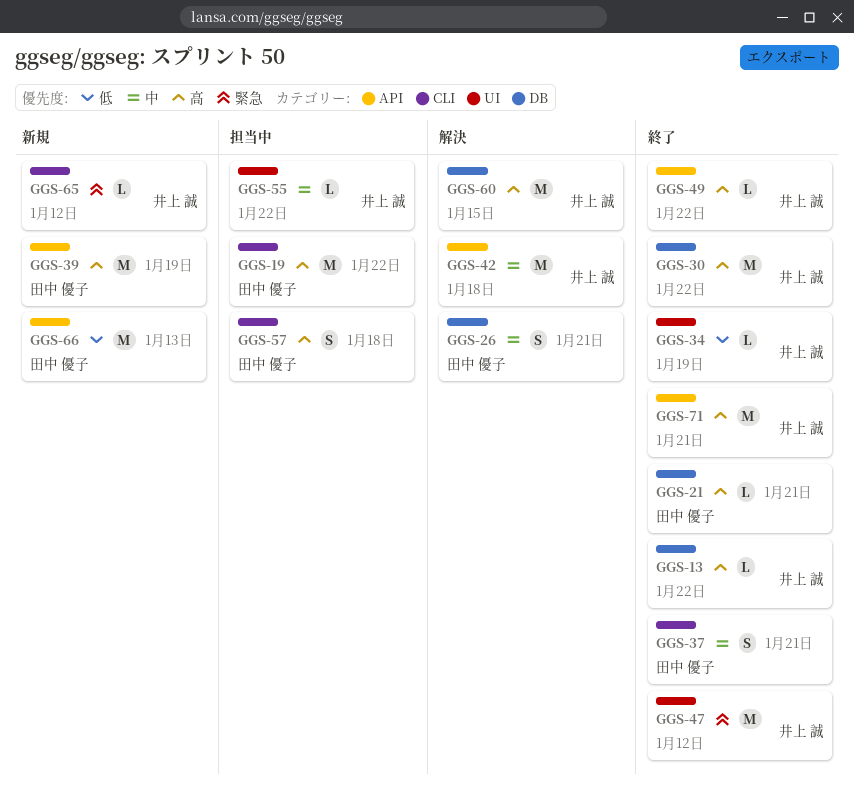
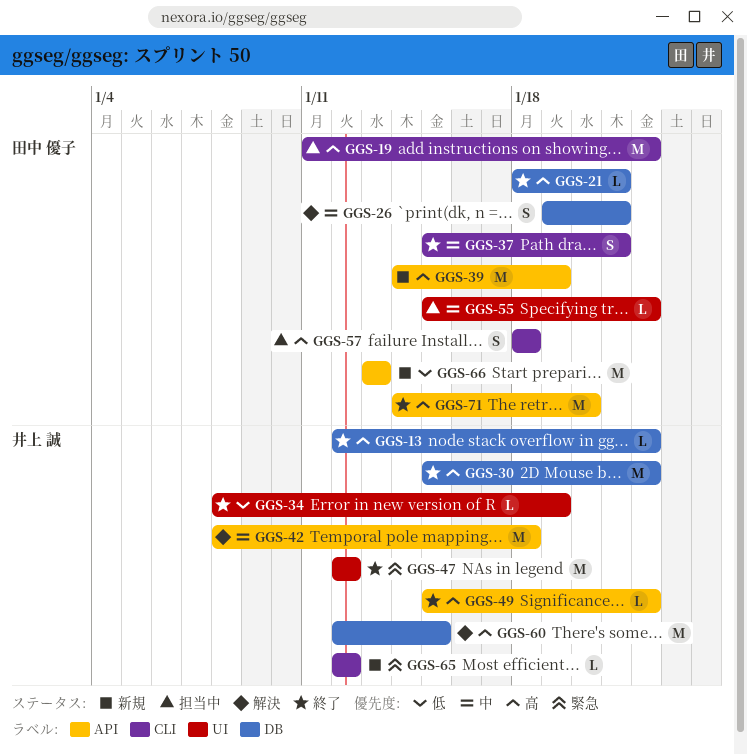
GGS-55, owner: 井上 誠 -> 田中 優子
GGS-71, owner: 井上 誠 -> 田中 優子
GGS-71, due: Jan 21 -> Jan 20

